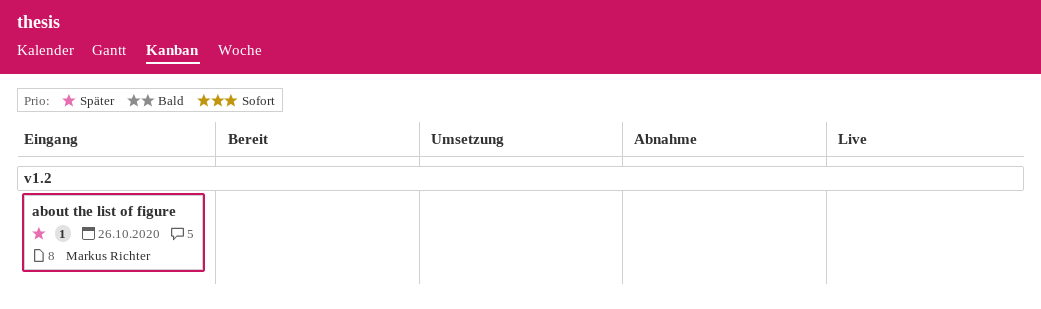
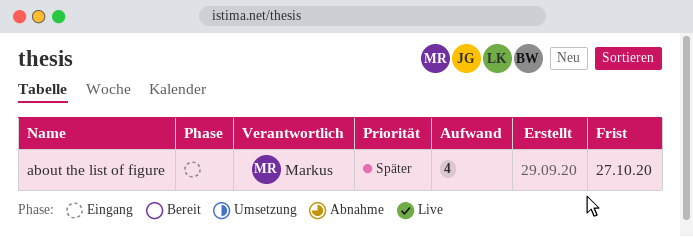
about the list of figure, estimate: 1 -> 4
about the list of figure, due: Oct 26 -> Oct 27

